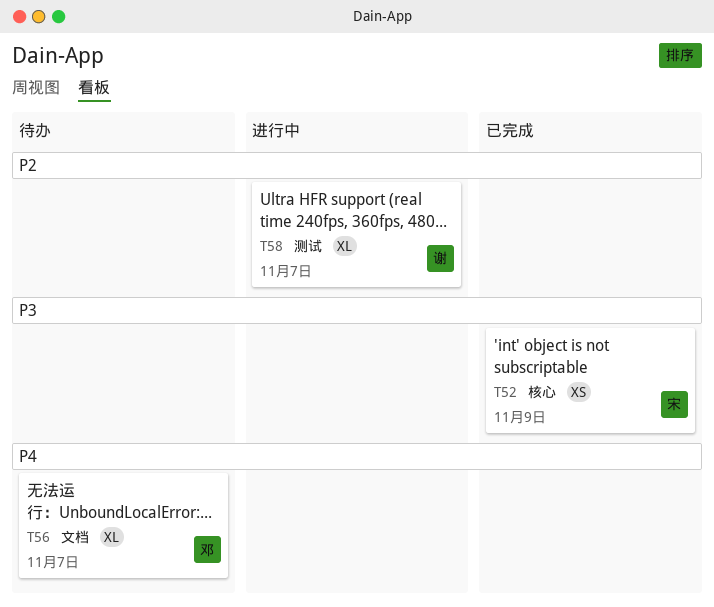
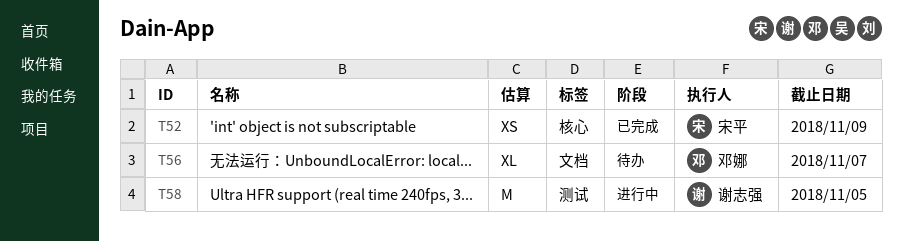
T58, estimate: XL -> M
T58, due: Nov 7 -> Nov 5

